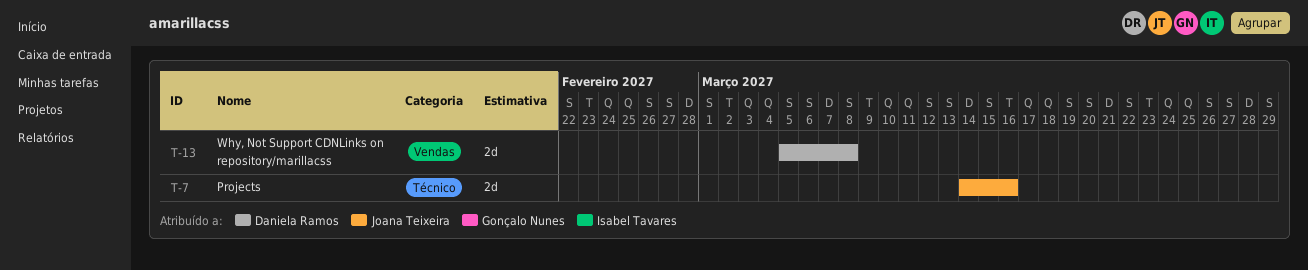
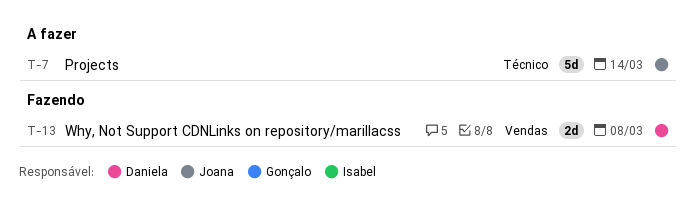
T-7, estimate: 2d -> 5d
T-7, due: Mar 16 -> Mar 14

